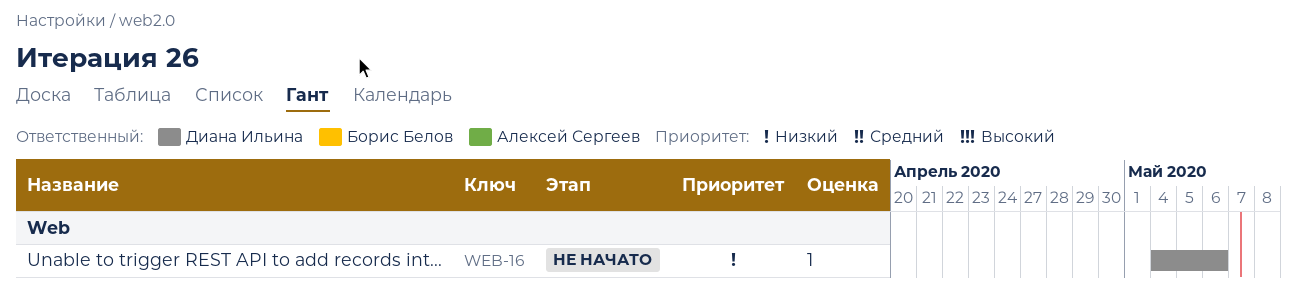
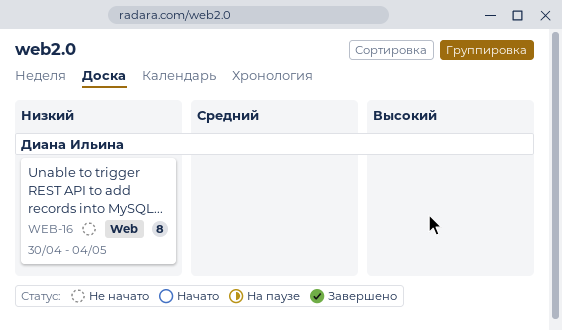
WEB-16, estimate: 1 -> 8
WEB-16, start: May 4 -> Apr 30
WEB-16, due: May 6 -> May 4

